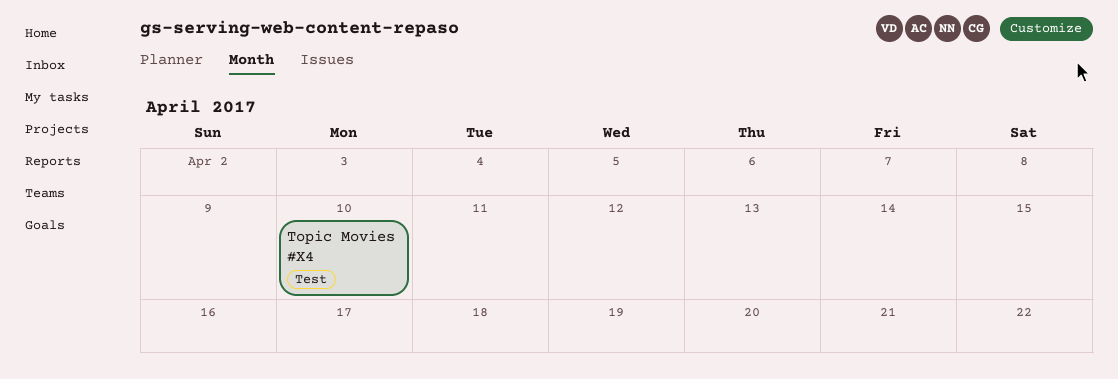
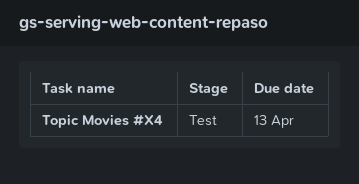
Topic Movies #X4, due: Apr 10 -> Apr 13

